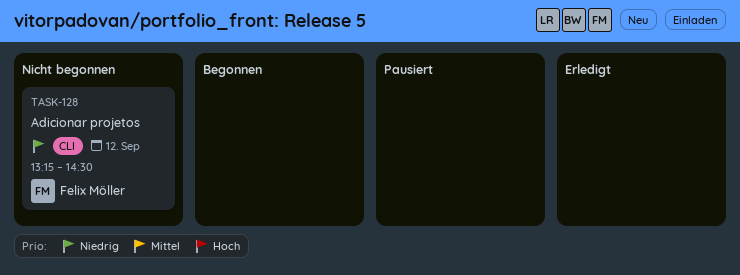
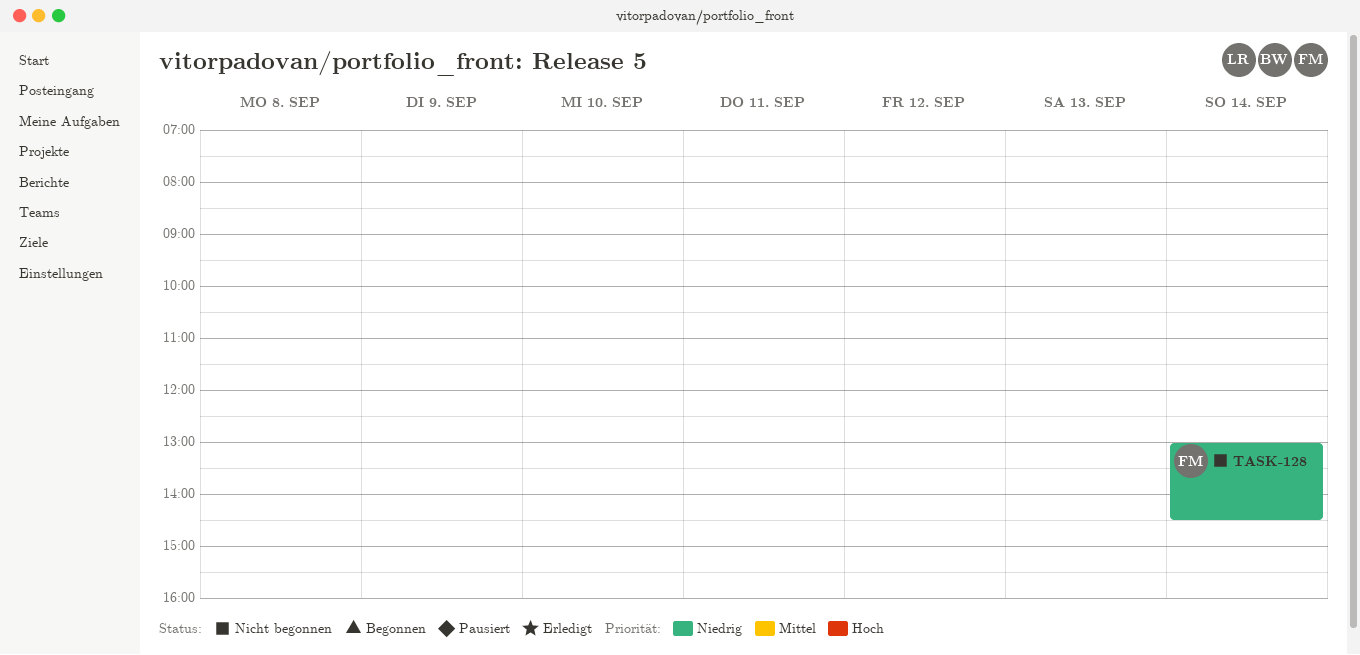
TASK-128, day: Sep 12 -> Sep 14
TASK-128, begins: 13:15 -> 13:00

